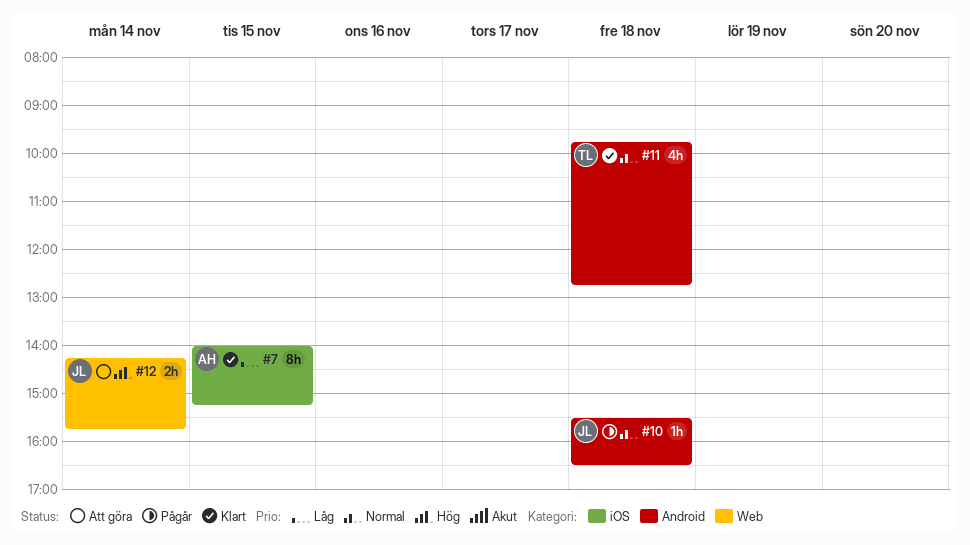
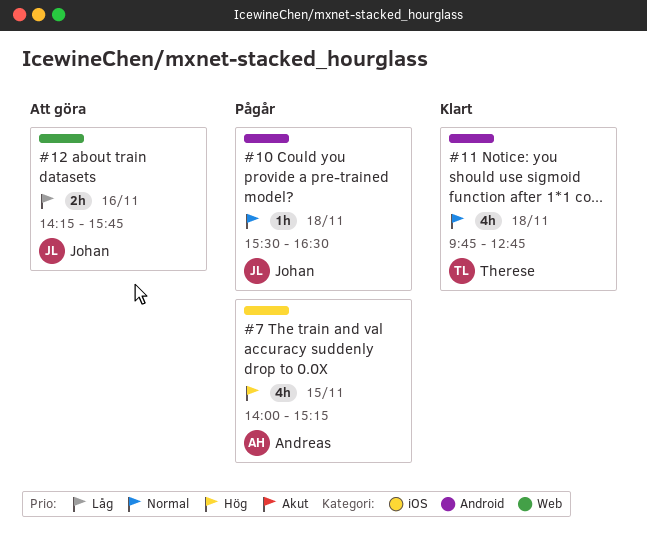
#7, status: Klart -> Pågår
#7, priority: Låg -> Hög
#7, estimate: 8h -> 4h
#12, priority: Hög -> Låg
#12, day: Nov 14 -> Nov 16

